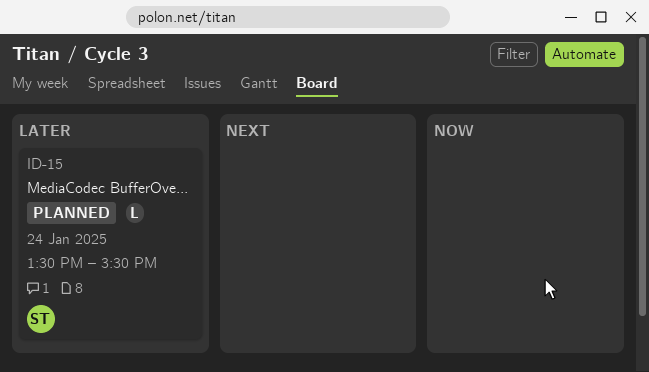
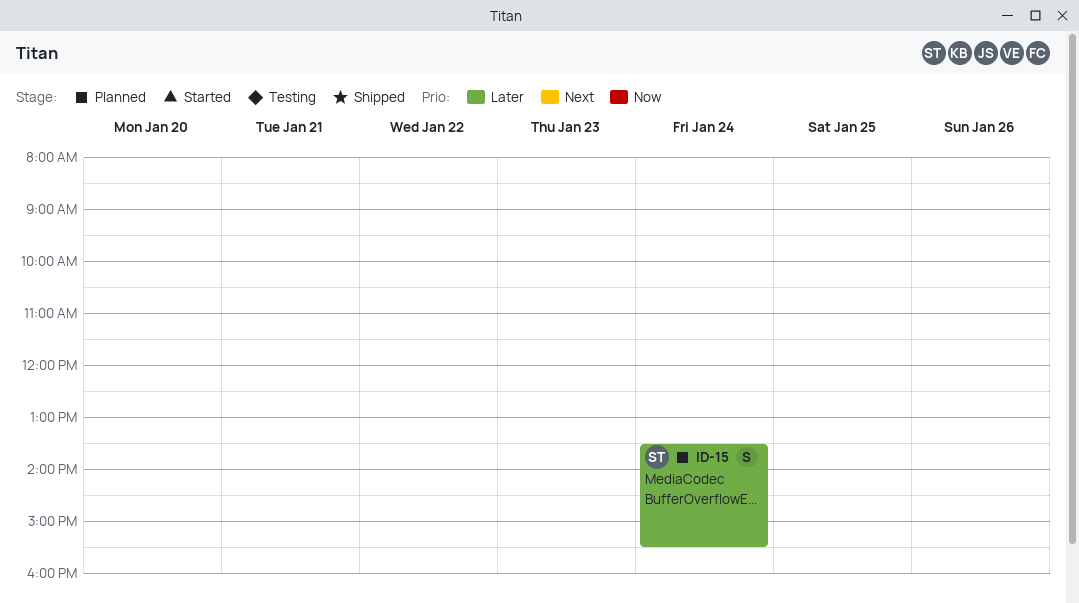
ID-15, estimate: L -> S

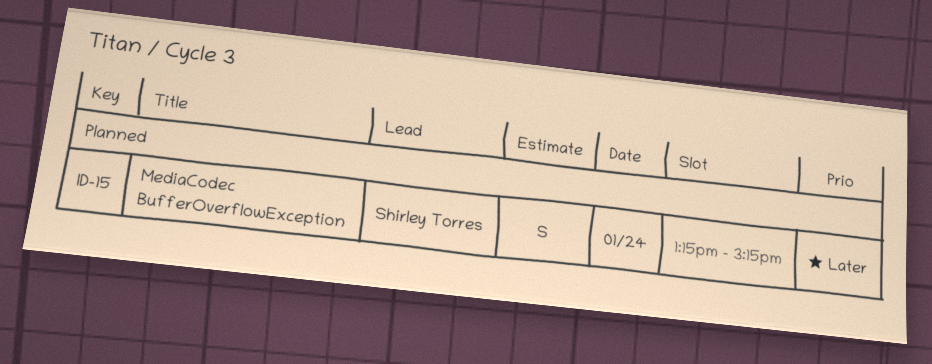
ID-15, begins: 13:30 -> 13:15
ID-15, ends: 15:30 -> 15:15

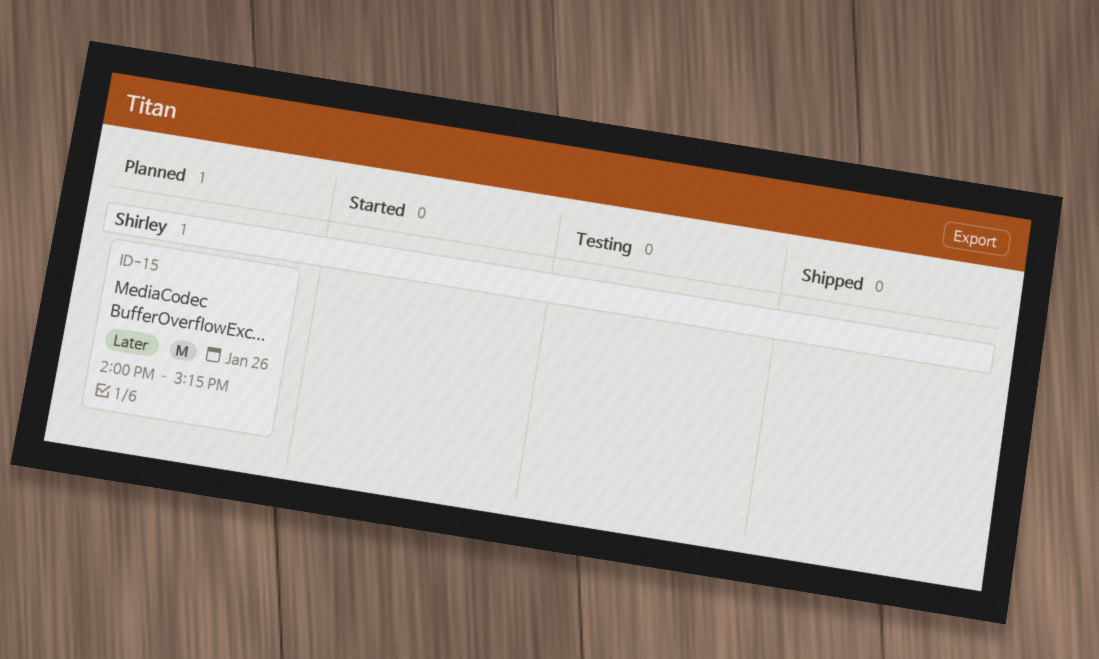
ID-15, estimate: S -> M
ID-15, day: Jan 24 -> Jan 26
ID-15, begins: 13:15 -> 14:00

